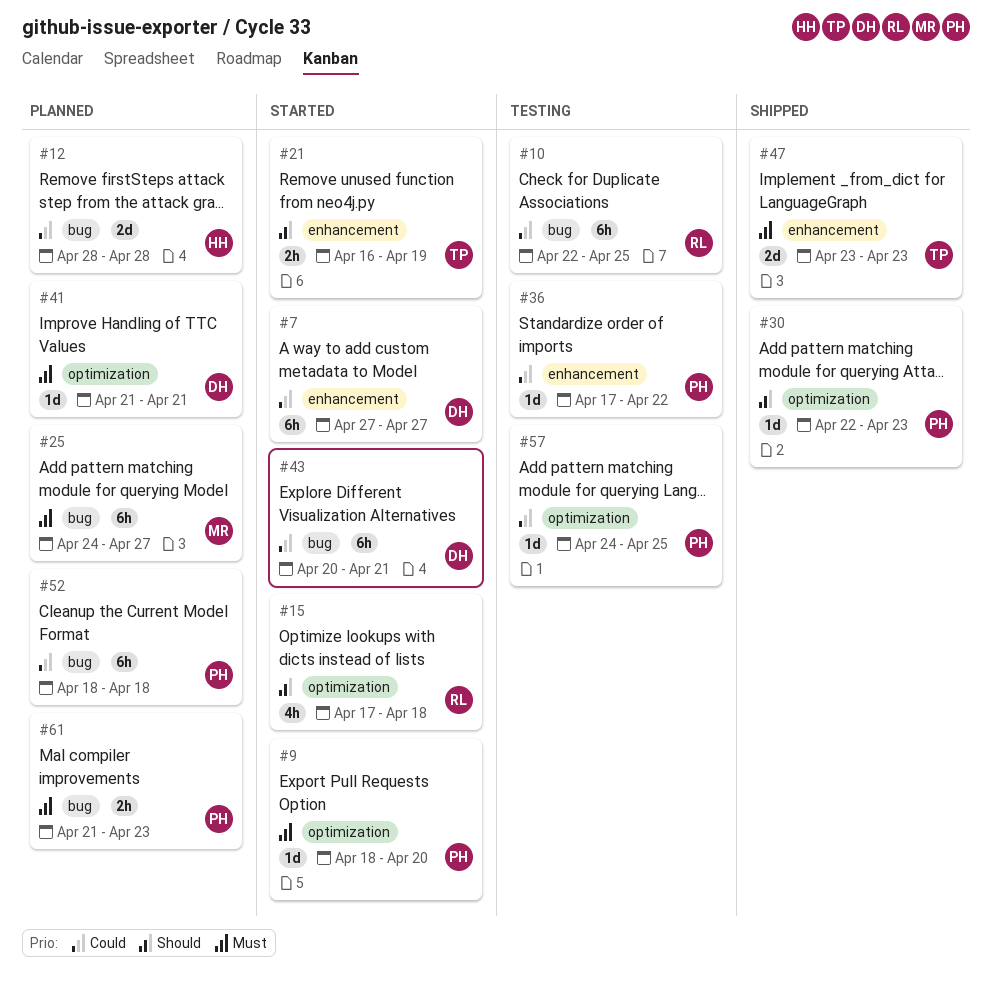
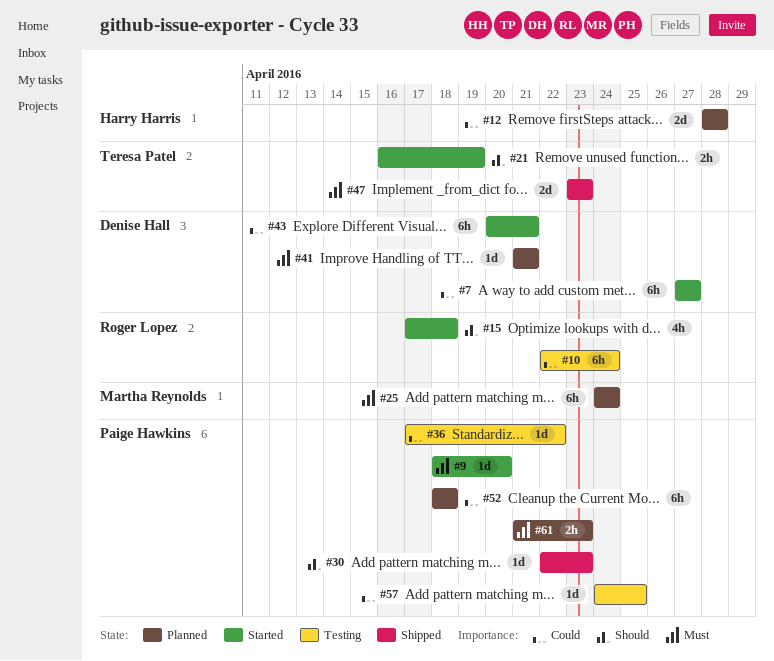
#10, due: Apr 25 -> Apr 24
#25, due: Apr 27 -> Apr 24

